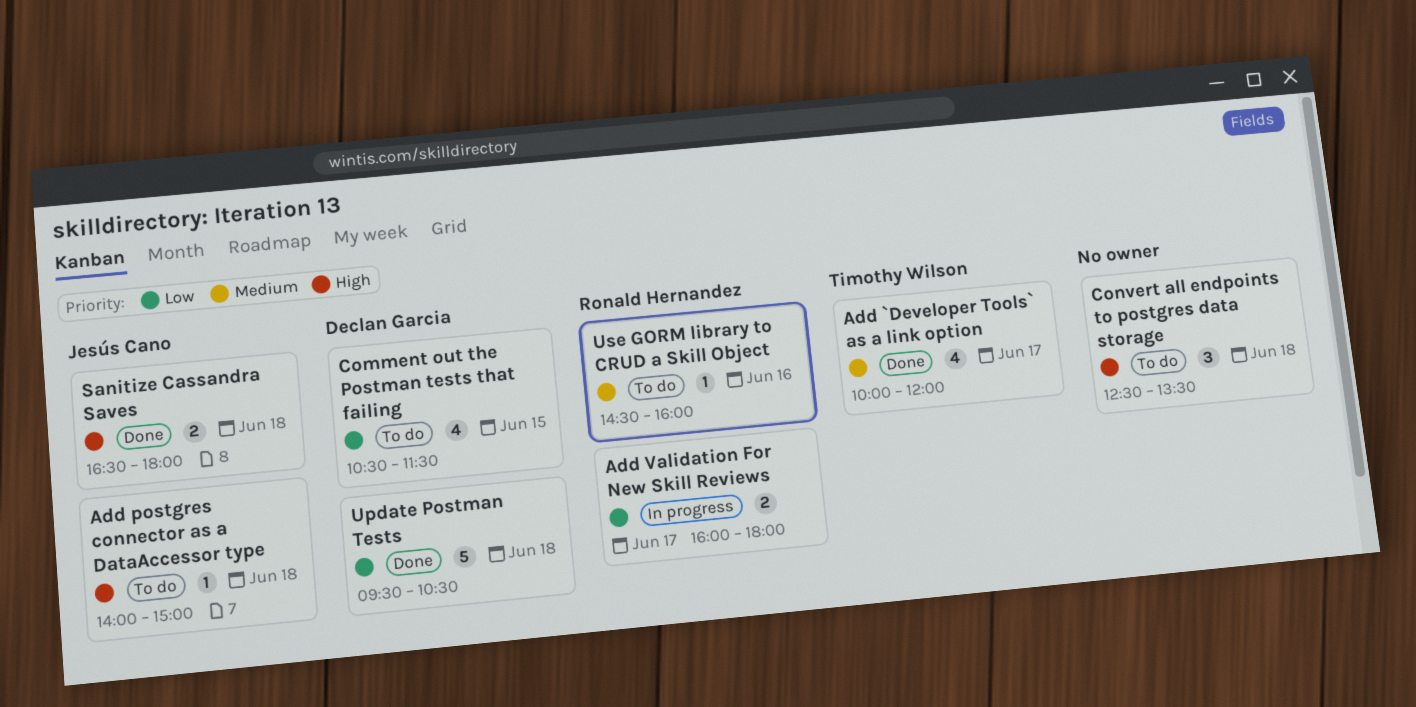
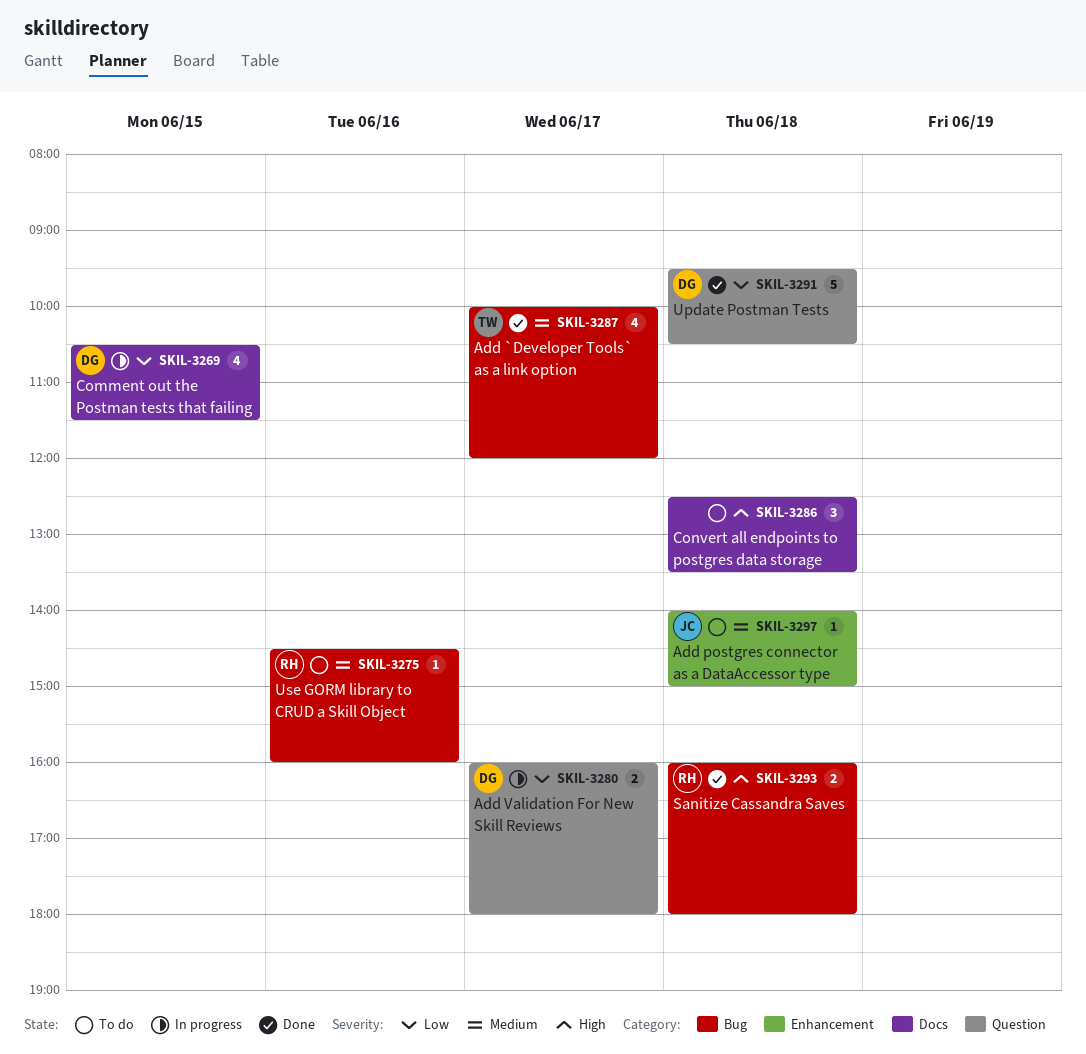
Add postgres connector as a DataAccessor type, priority: High -> Medium
Add Validation For New Skill Reviews, owner: Ronald Hernandez -> Declan Garcia
Comment out the Postman tests that failing, status: To do -> In progress
Sanitize Cassandra Saves, owner: Jesús Cano -> Ronald Hernandez
Sanitize Cassandra Saves, begins: 16:30 -> 16:00

